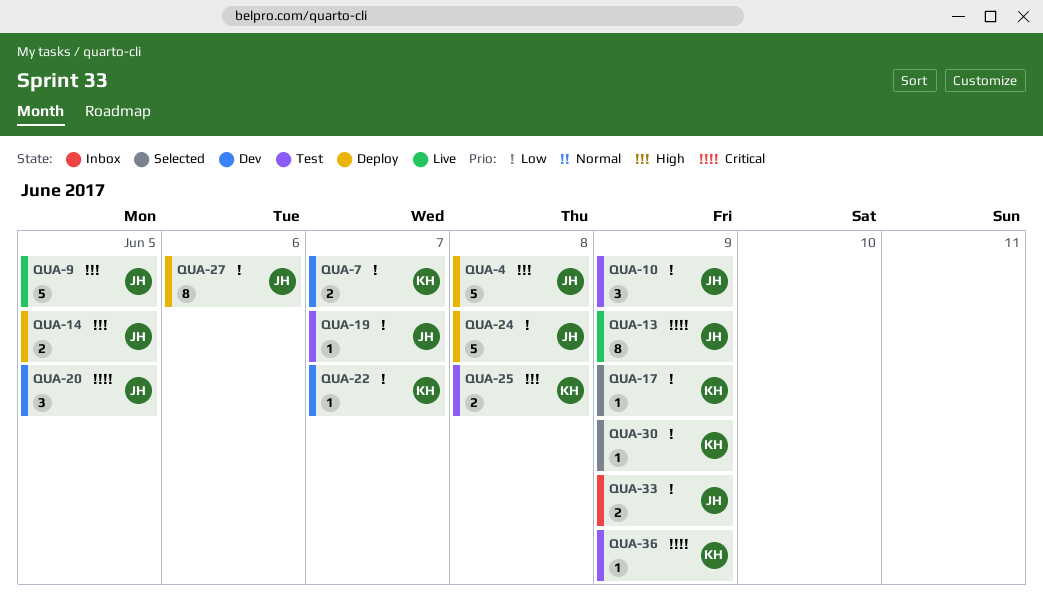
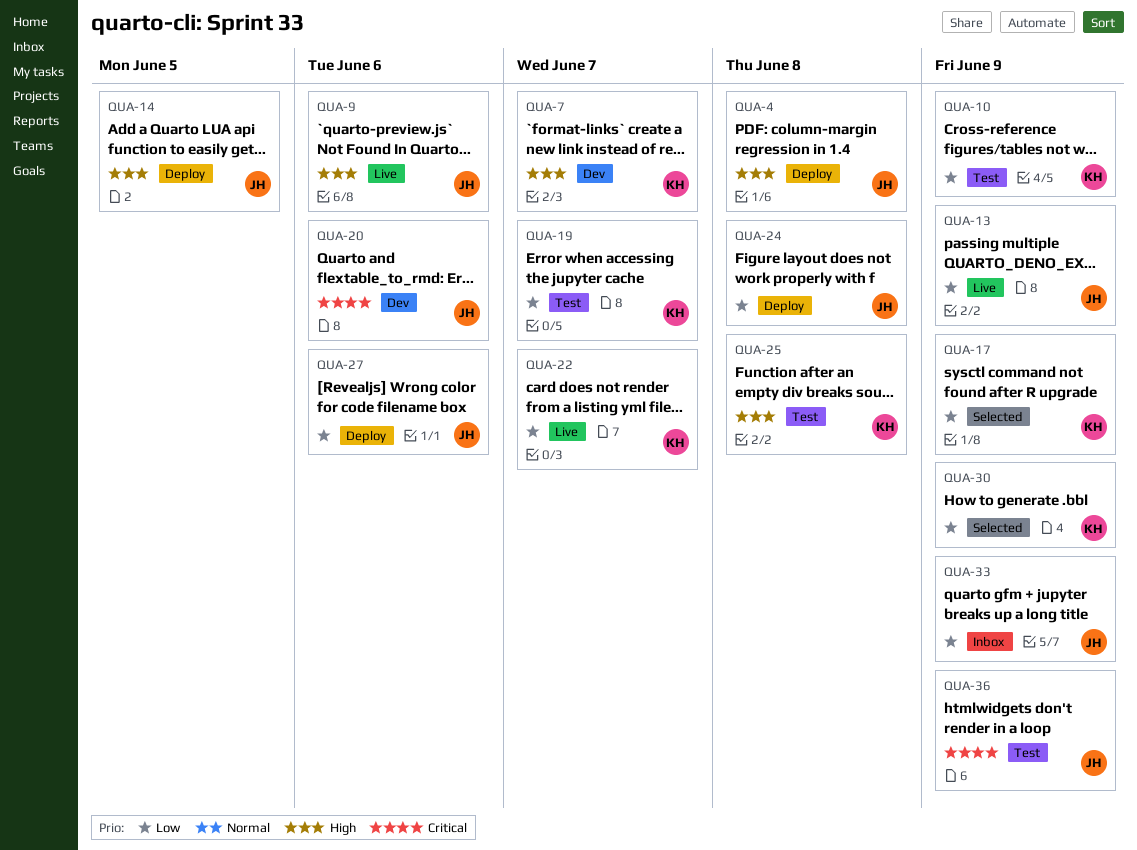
QUA-7, priority: Low -> High
QUA-9, due: Jun 5 -> Jun 6
QUA-10, owner: JH -> KH
QUA-13, priority: Critical -> Low
QUA-19, owner: JH -> KH
QUA-20, due: Jun 5 -> Jun 6
QUA-22, status: Dev -> Live
QUA-36, owner: KH -> JH

